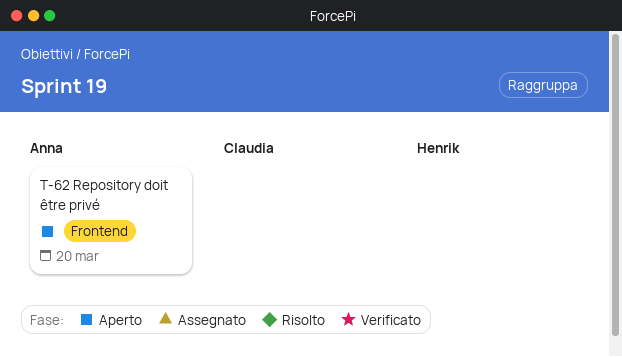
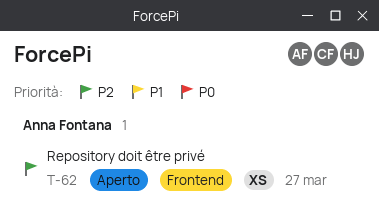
T-62, due: Mar 20 -> Mar 27

